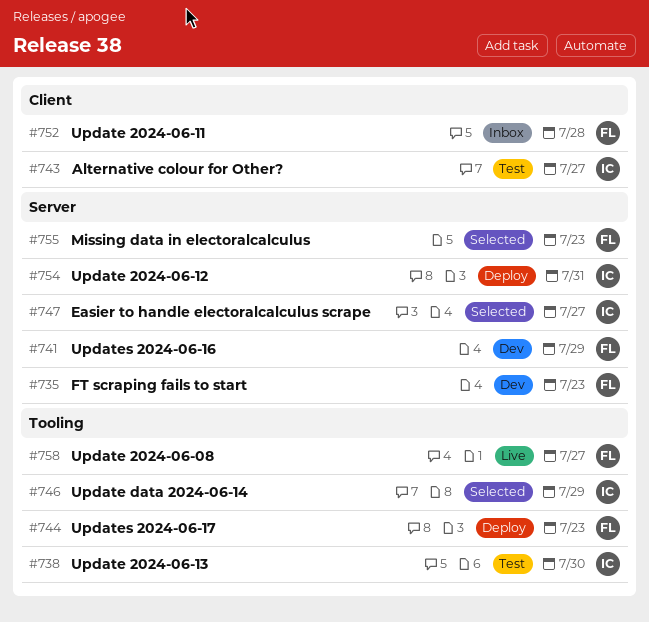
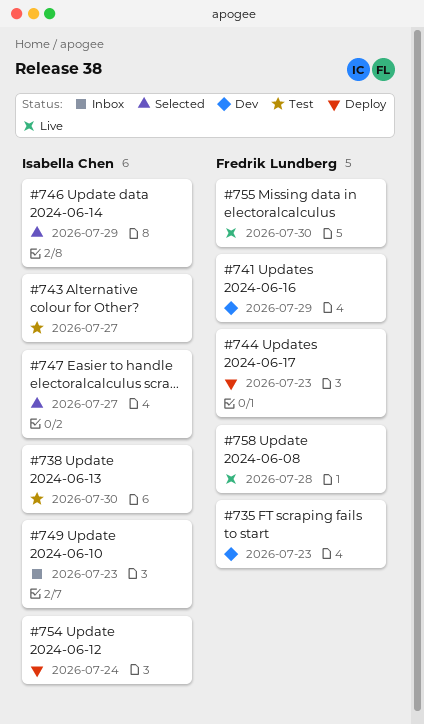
#749: none -> present
#752: present -> none
#754, due: Jul 31 -> Jul 24
#755, status: Selected -> Live
#755, due: Jul 23 -> Jul 30
#758, due: Jul 27 -> Jul 28

